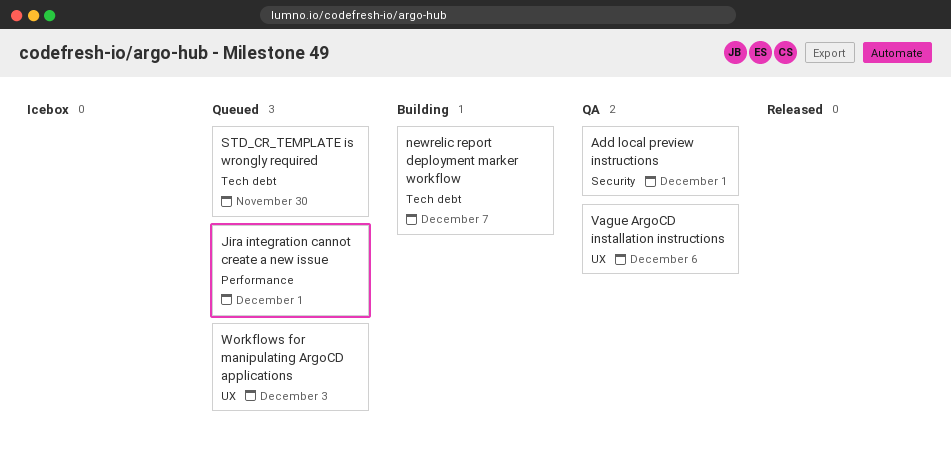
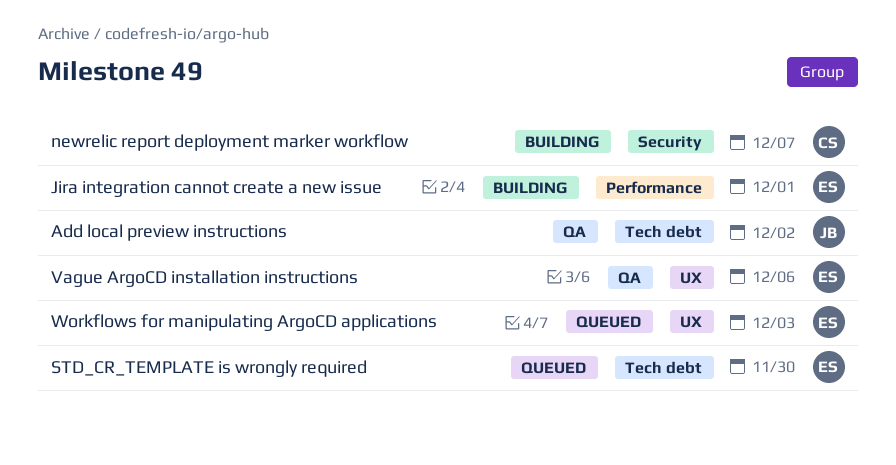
Add local preview instructions, label: Security -> Tech debt
Add local preview instructions, due: Dec 1 -> Dec 2
Jira integration cannot create a new issue, status: Queued -> Building
newrelic report deployment marker workflow, label: Tech debt -> Security

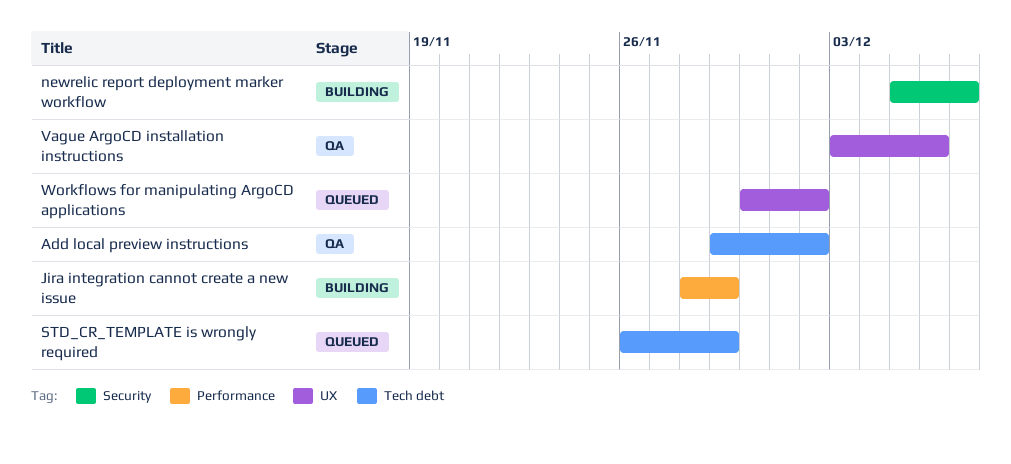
Jira integration cannot create a new issue, due: Dec 1 -> Nov 29
STD_CR_TEMPLATE is wrongly required, due: Nov 30 -> Nov 29
Workflows for manipulating ArgoCD applications, due: Dec 3 -> Dec 2

